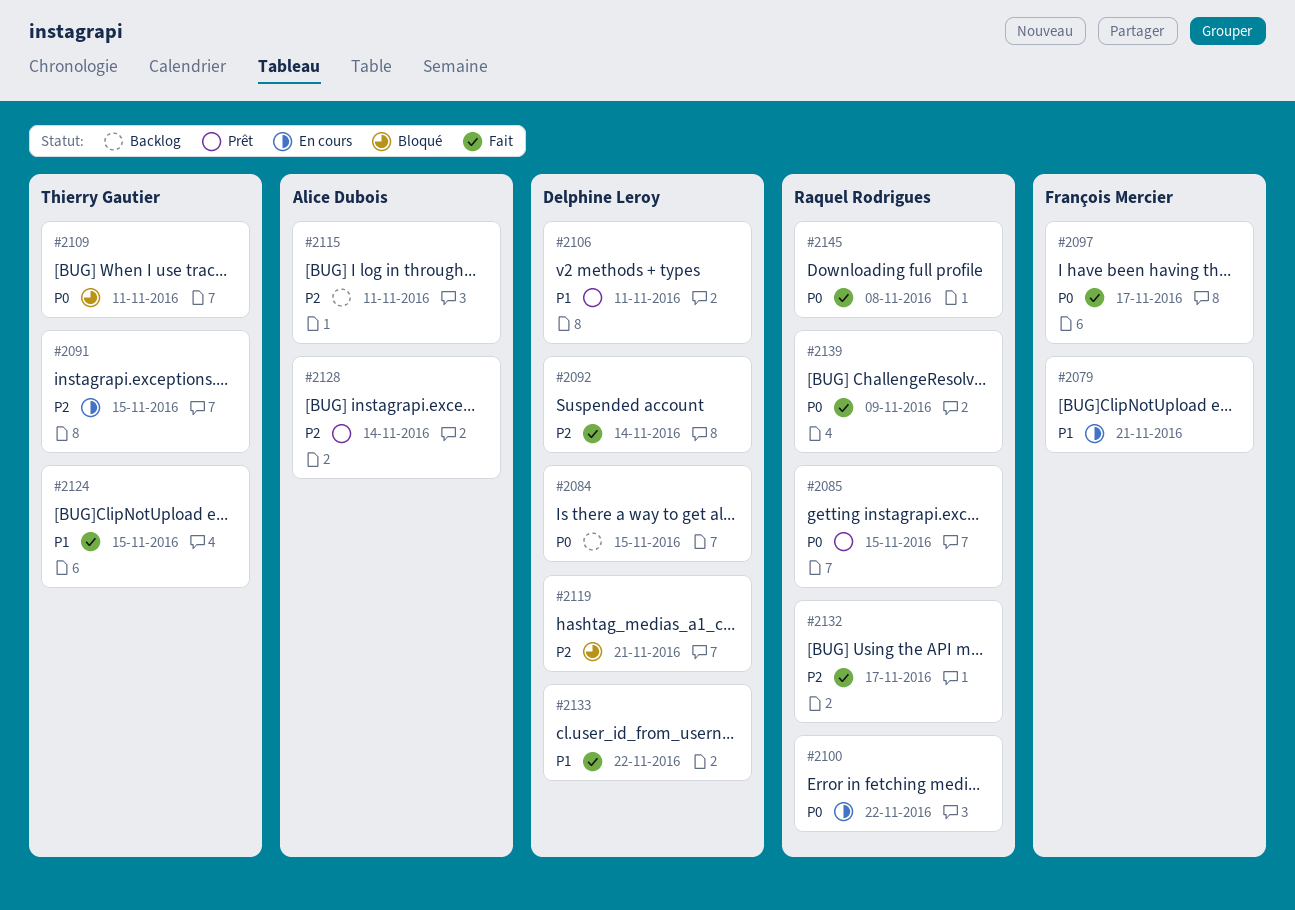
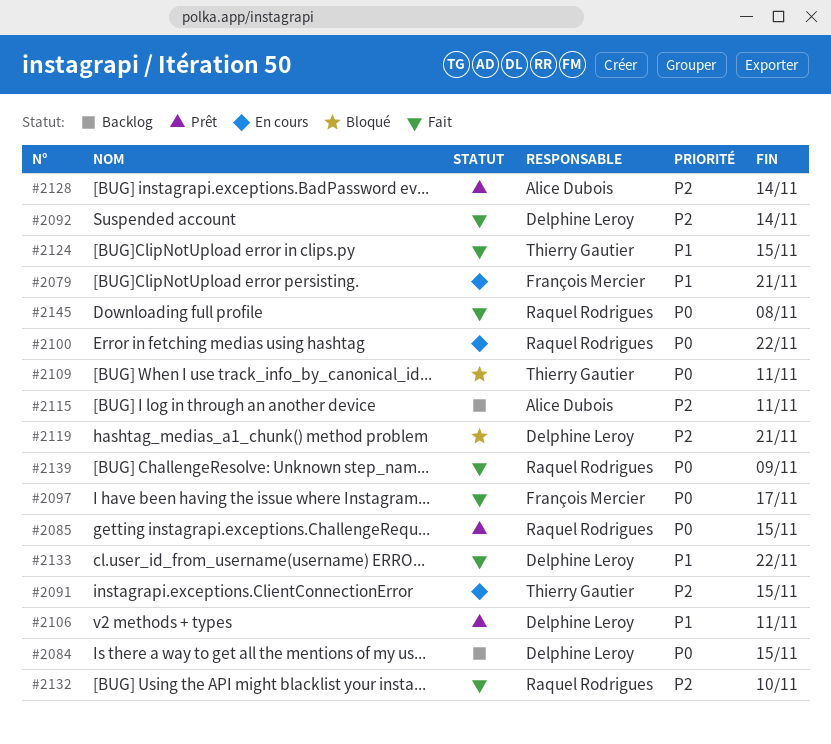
#2132, due: Nov 17 -> Nov 10

